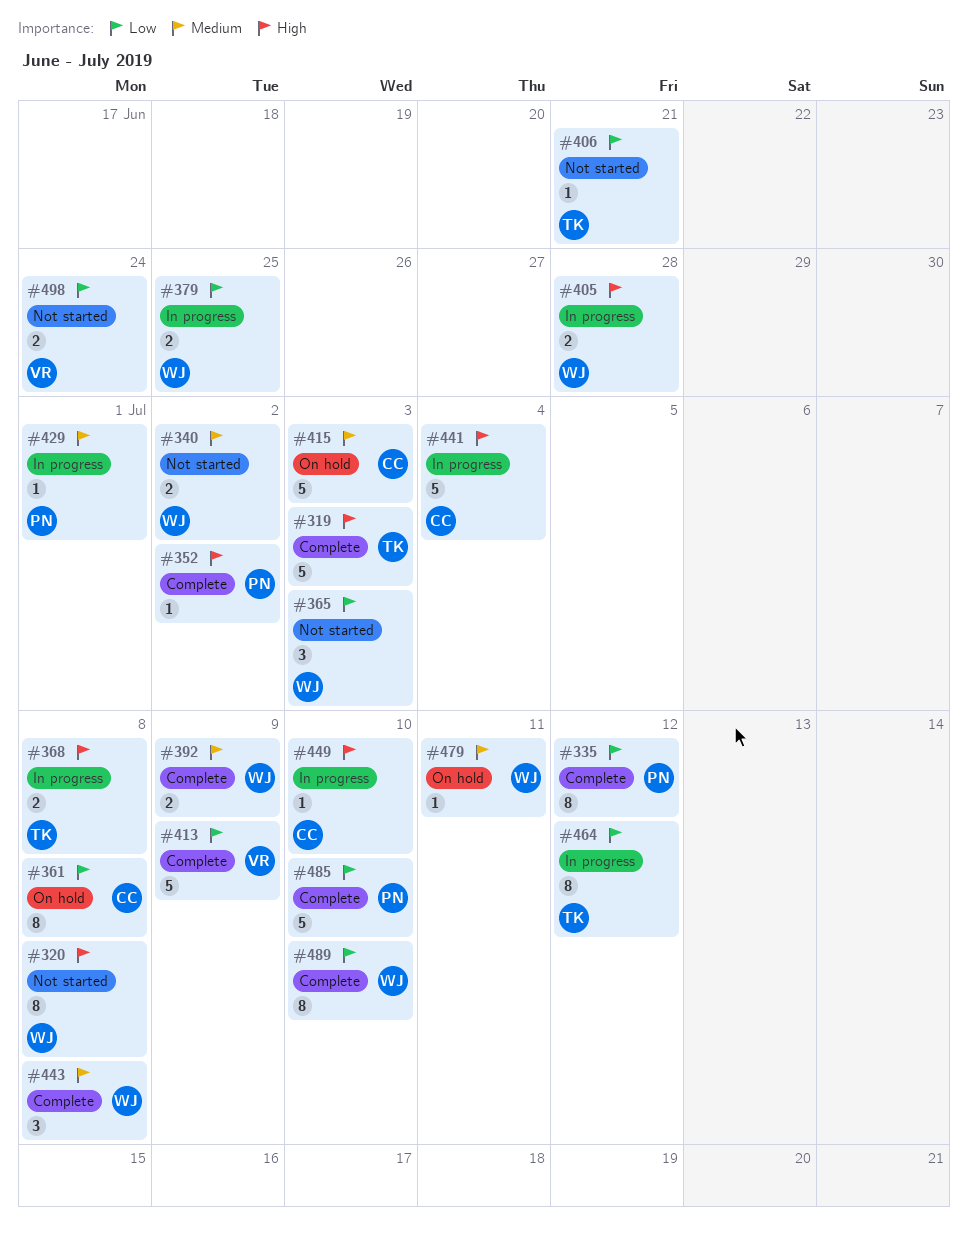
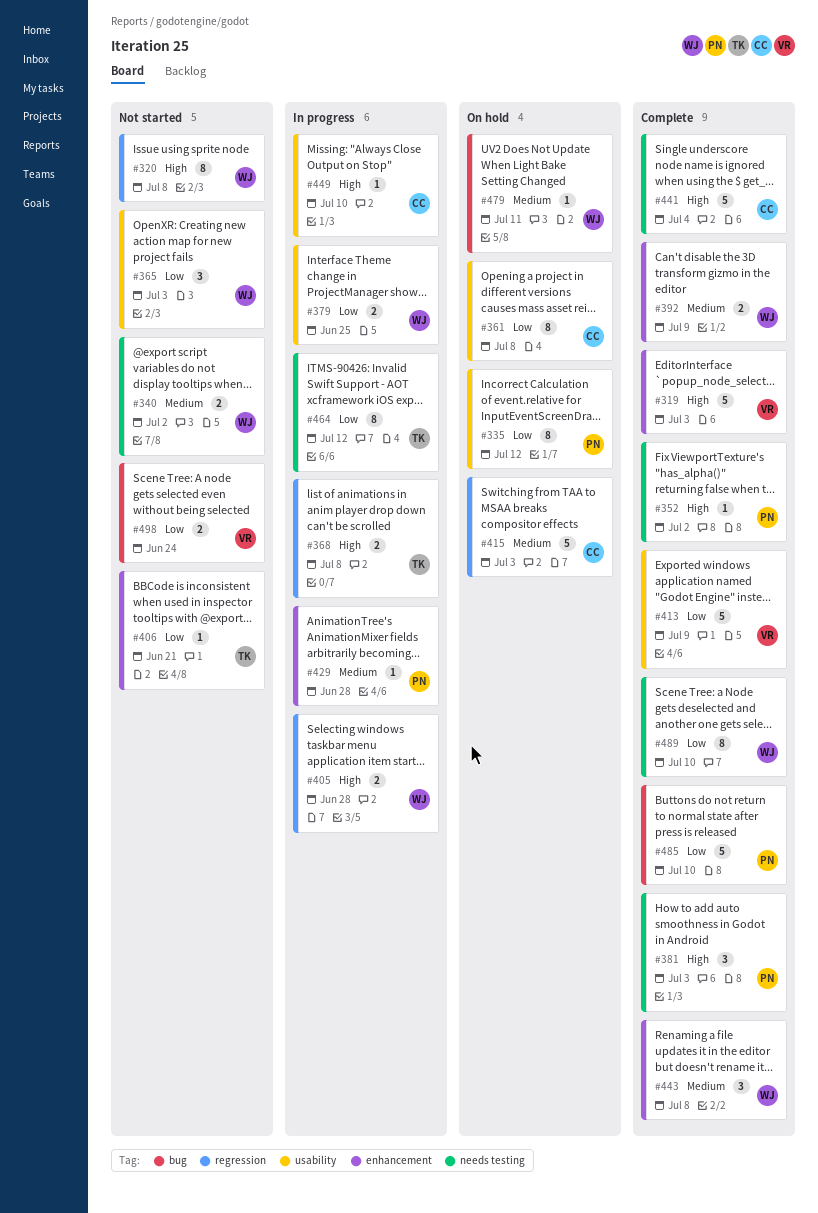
#319, owner: TK -> VR
#335, status: Complete -> On hold
#381: none -> present
#429, due: Jul 1 -> Jun 28
#441, status: In progress -> Complete

